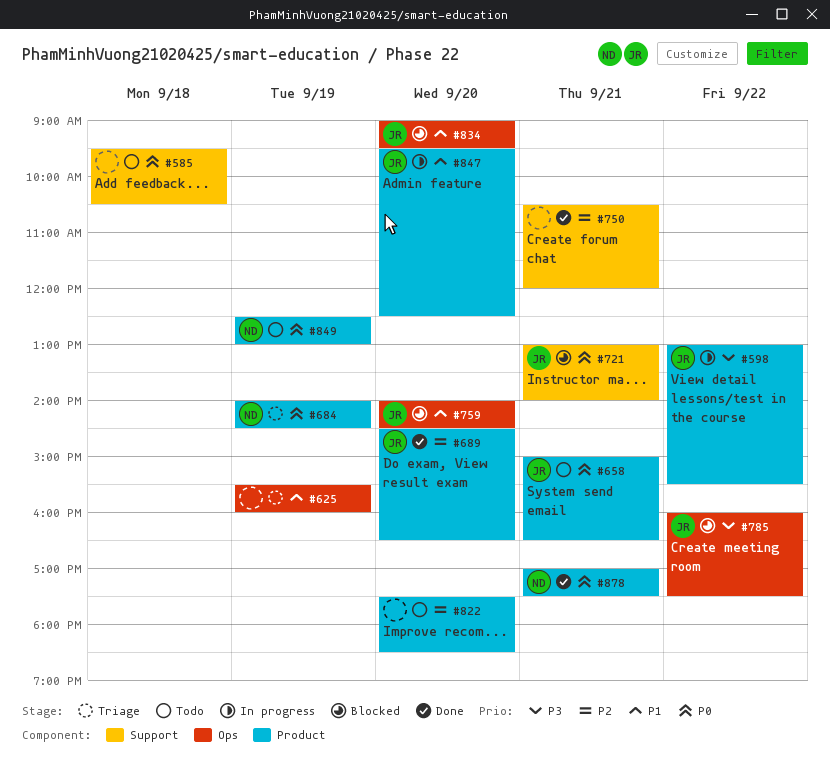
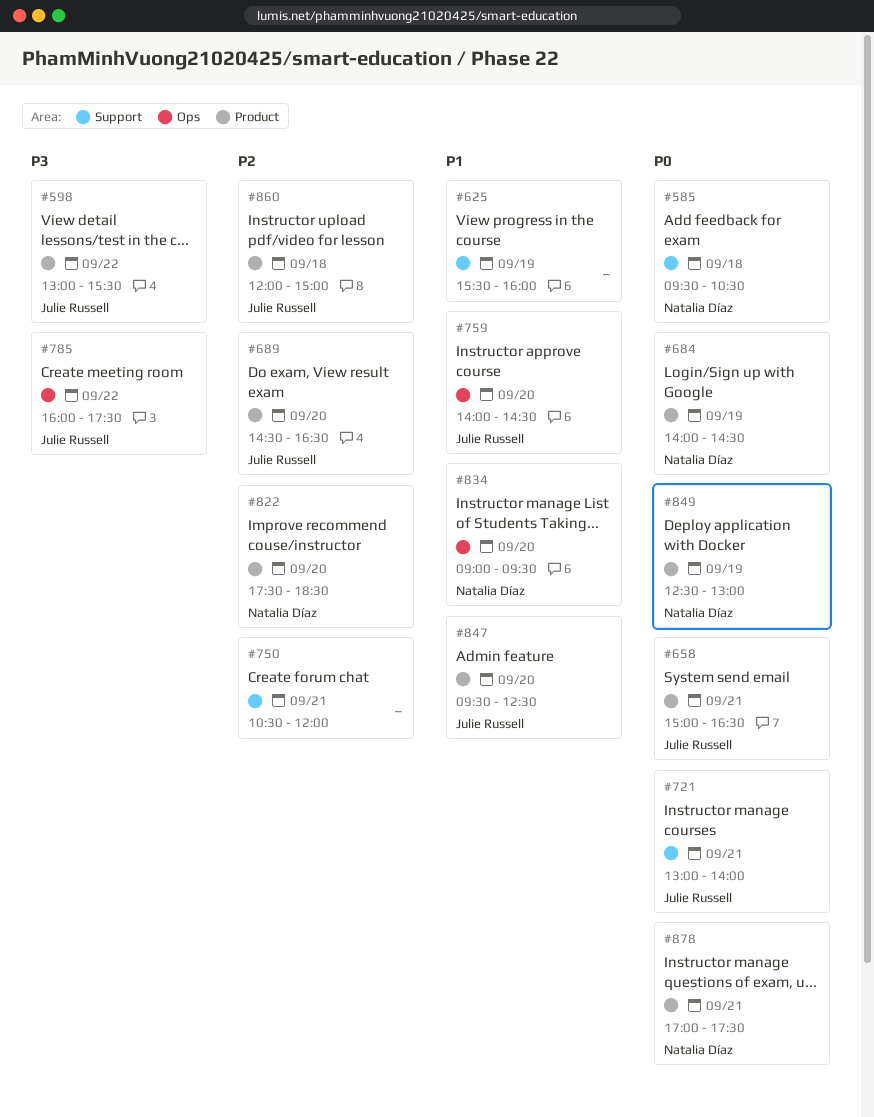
#585, owner: none -> Natalia Díaz
#625, label: Ops -> Support
#822, owner: none -> Natalia Díaz
#834, owner: Julie Russell -> Natalia Díaz
#860: none -> present

